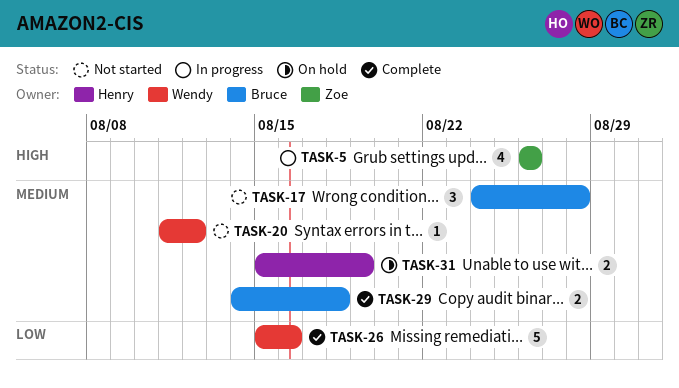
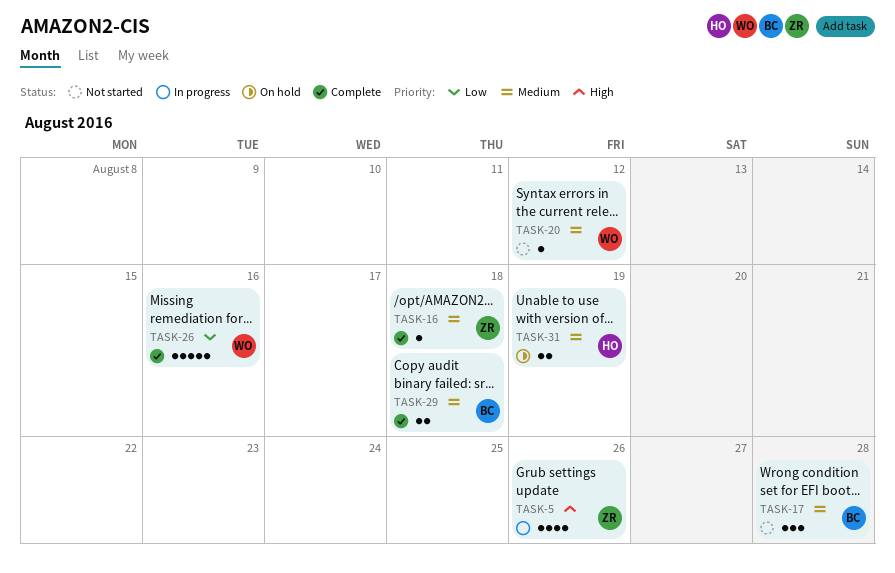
TASK-16: none -> present

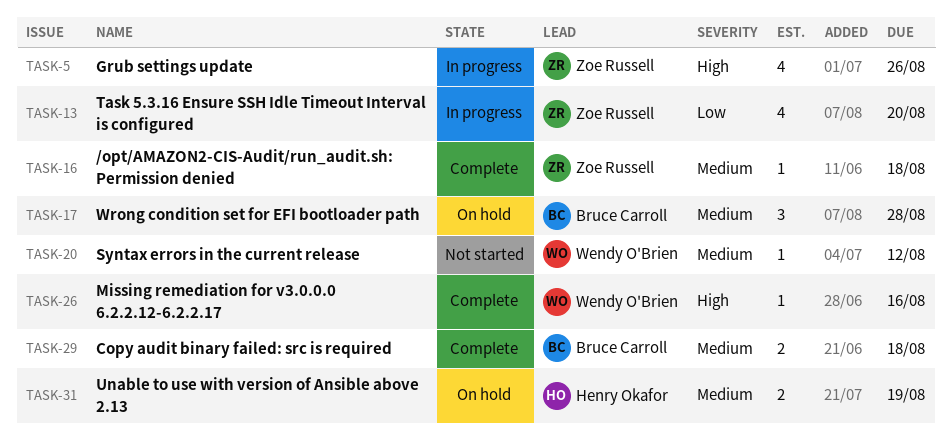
TASK-13: none -> present
TASK-17, status: Not started -> On hold
TASK-26, priority: Low -> High
TASK-26, estimate: 5 -> 1

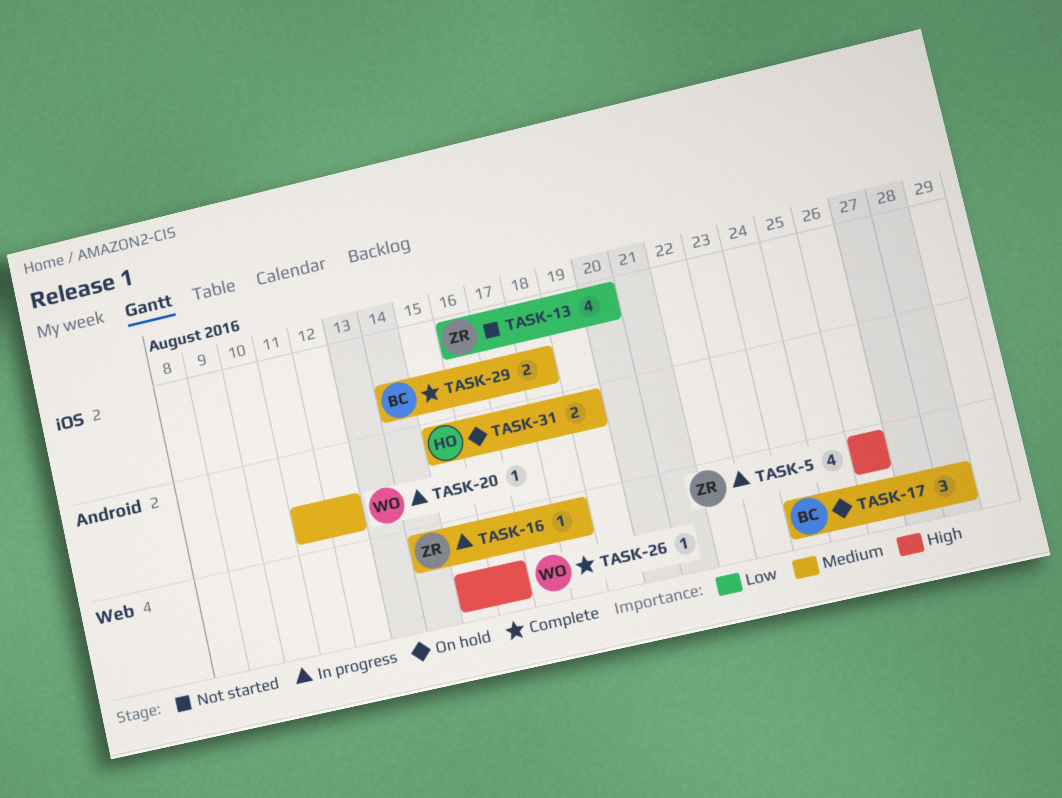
TASK-13, status: In progress -> Not started
TASK-16, status: Complete -> In progress
TASK-20, status: Not started -> In progress

